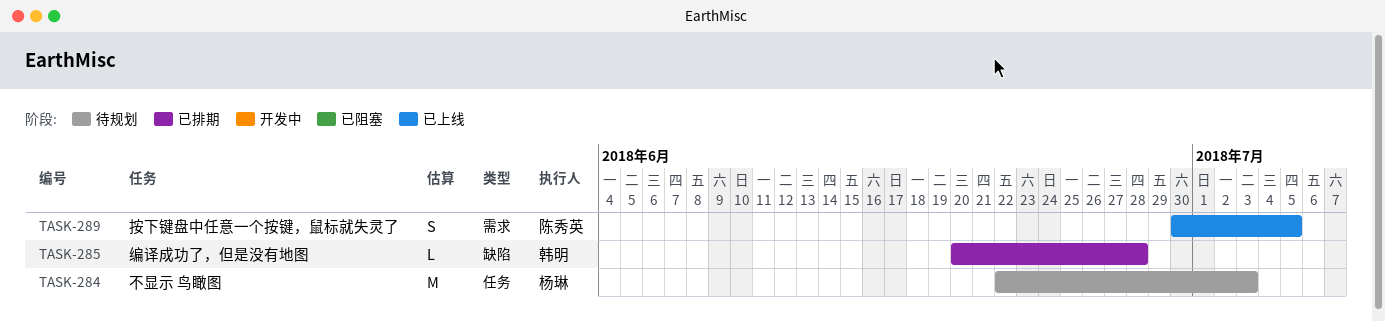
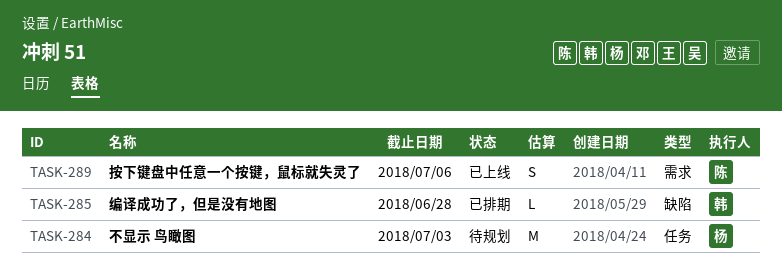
TASK-289, due: Jul 5 -> Jul 6

